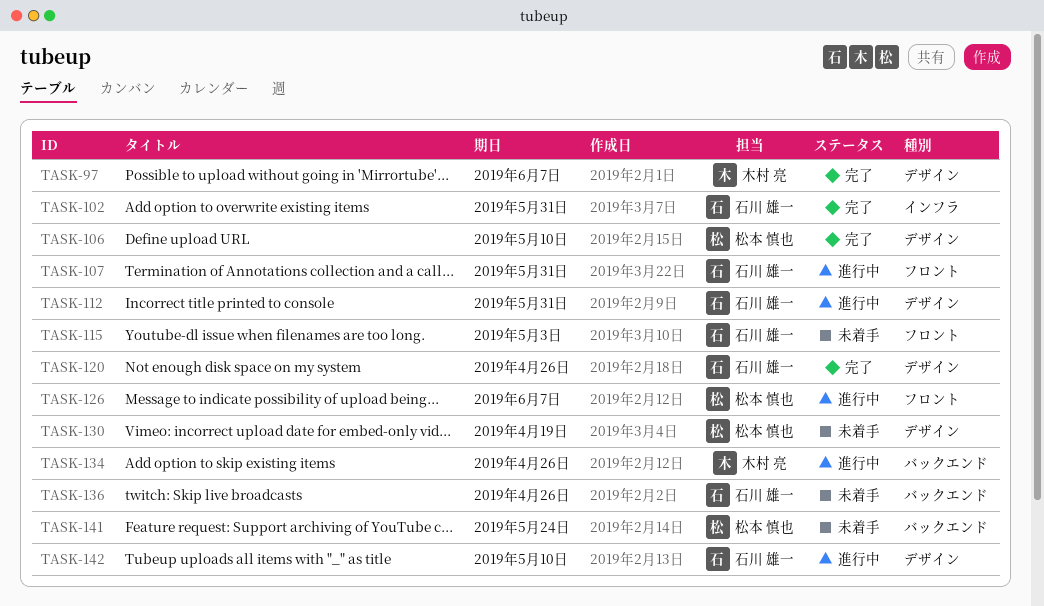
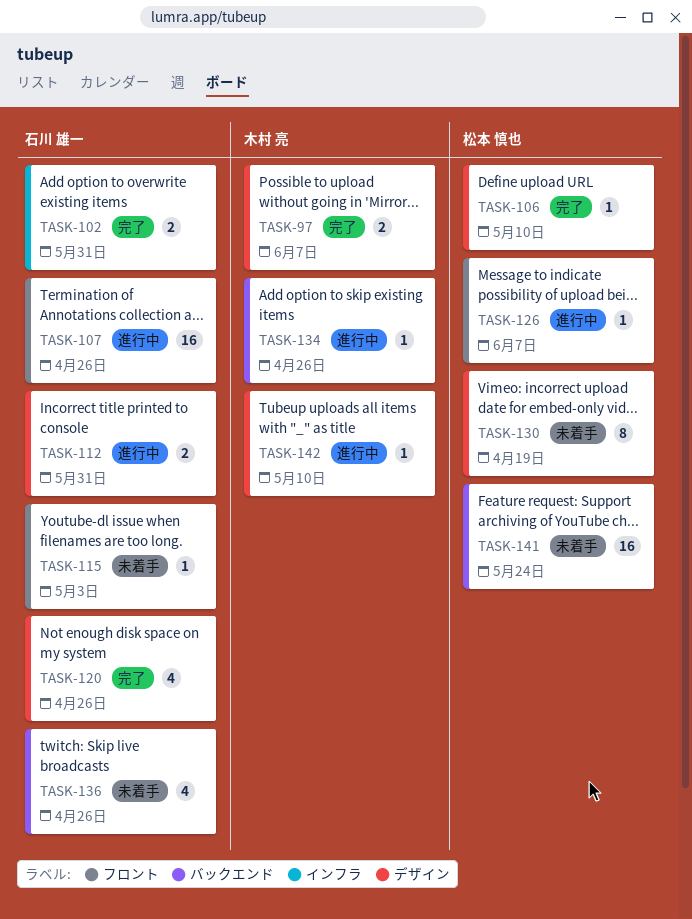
TASK-107, due: May 31 -> Apr 26
TASK-142, owner: 石川 雄一 -> 木村 亮

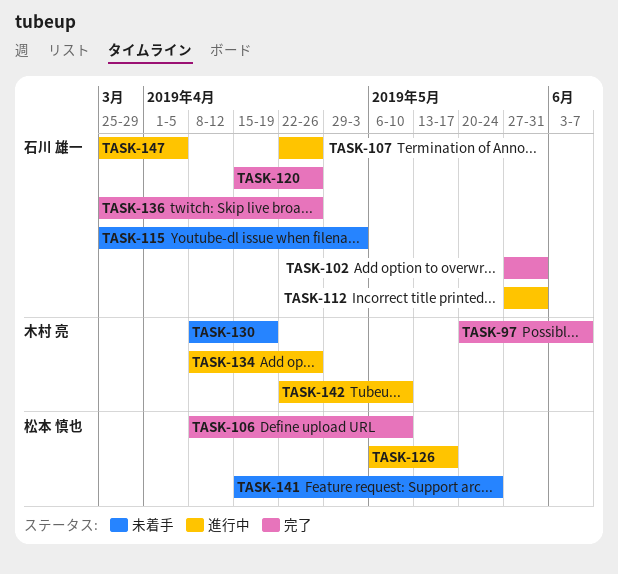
TASK-126, due: Jun 7 -> May 17
TASK-130, owner: 松本 慎也 -> 木村 亮
TASK-136, status: 未着手 -> 完了
TASK-147: none -> present

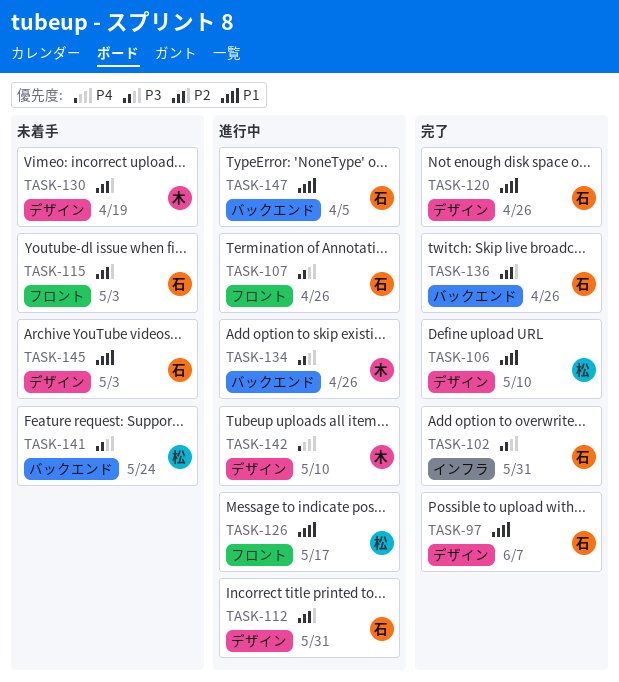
TASK-97, owner: 木村 亮 -> 石川 雄一
TASK-145: none -> present

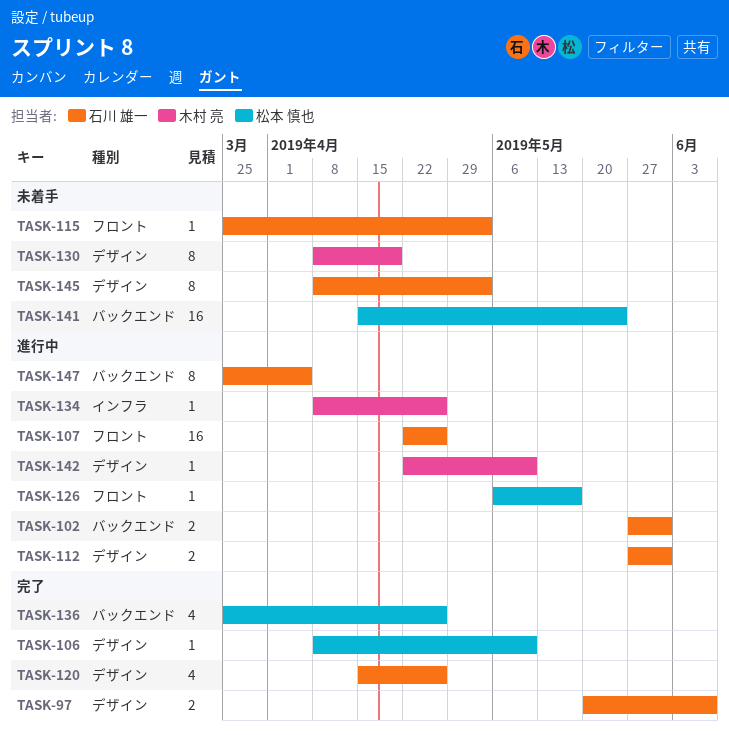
TASK-102, status: 完了 -> 進行中
TASK-102, label: インフラ -> バックエンド
TASK-134, label: バックエンド -> インフラ
TASK-136, owner: 石川 雄一 -> 松本 慎也

